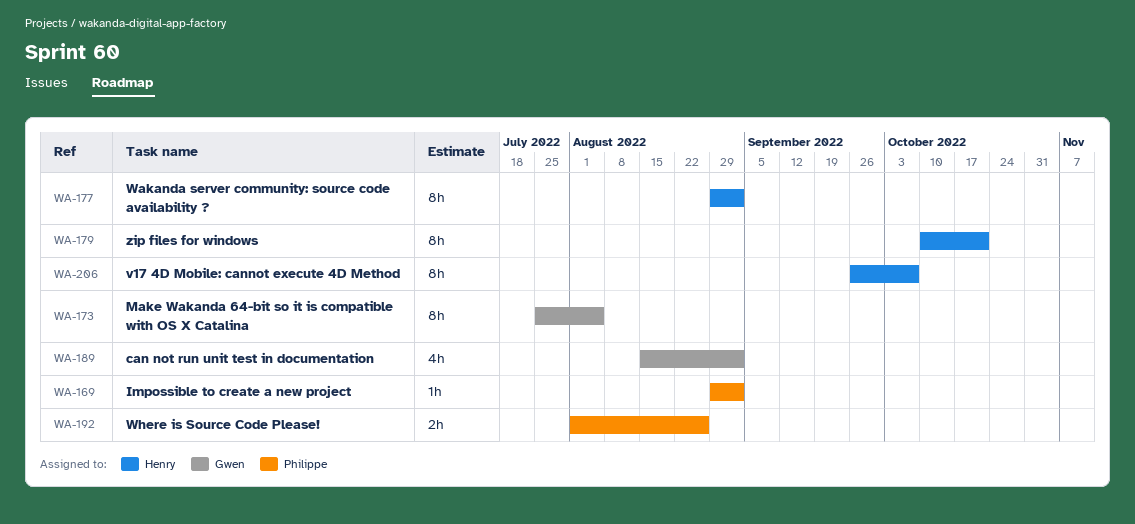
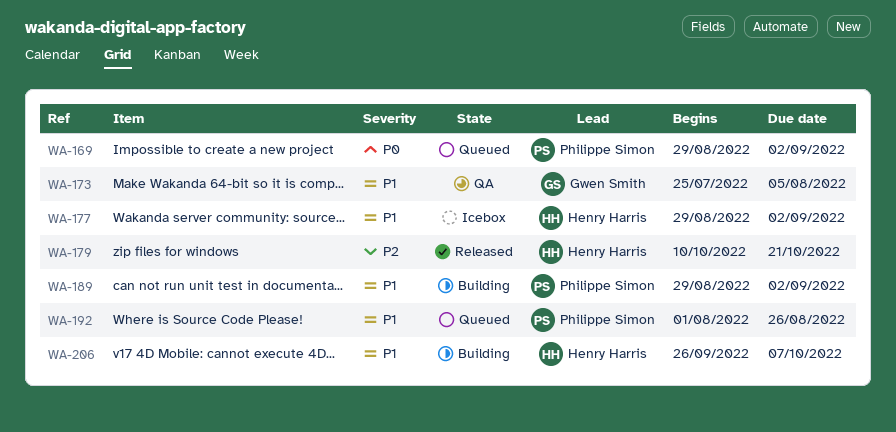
WA-189, owner: Gwen Smith -> Philippe Simon
WA-189, start: Aug 15 -> Aug 29

